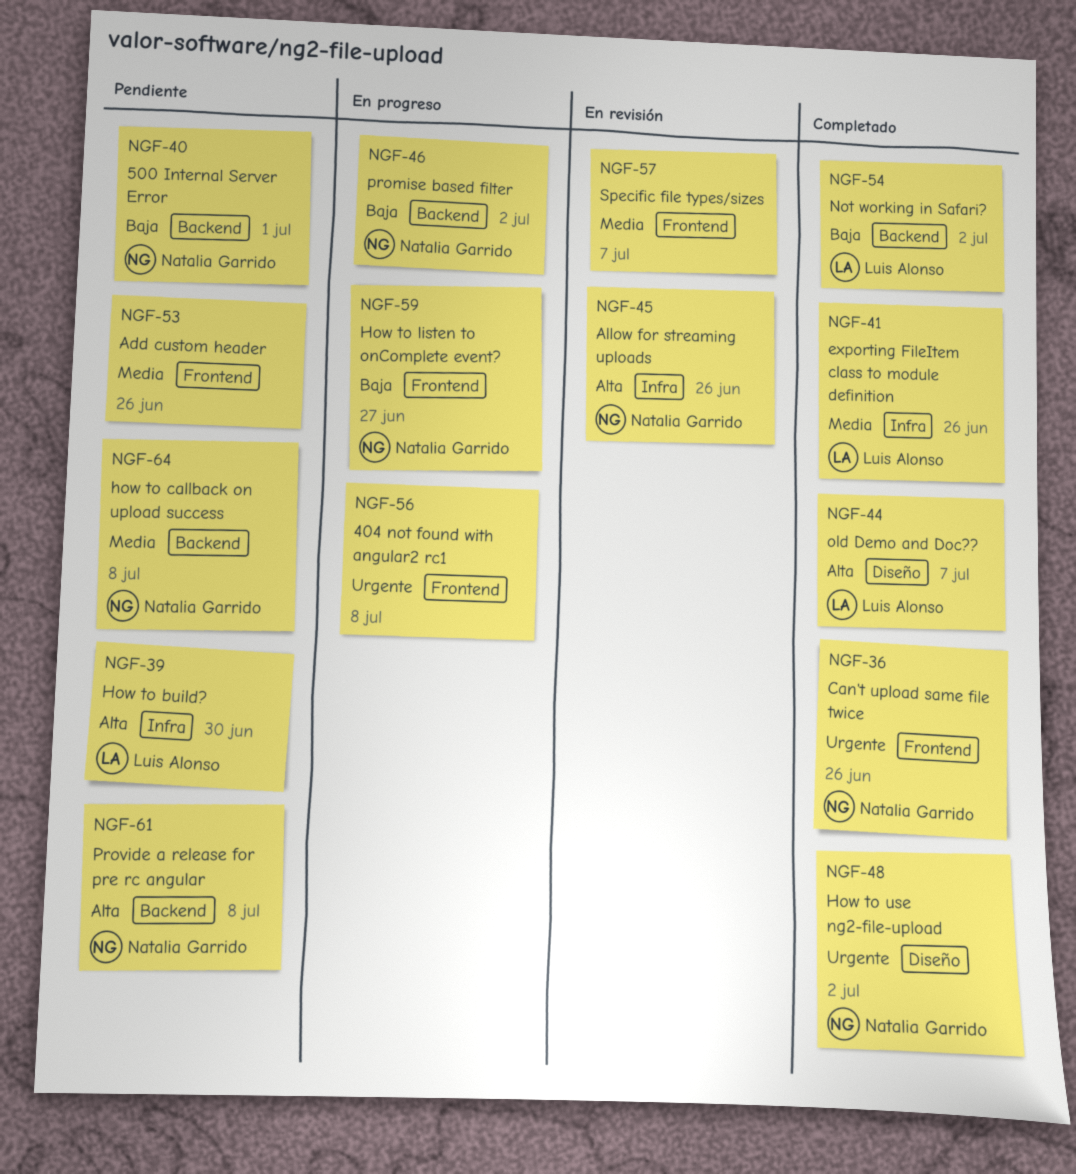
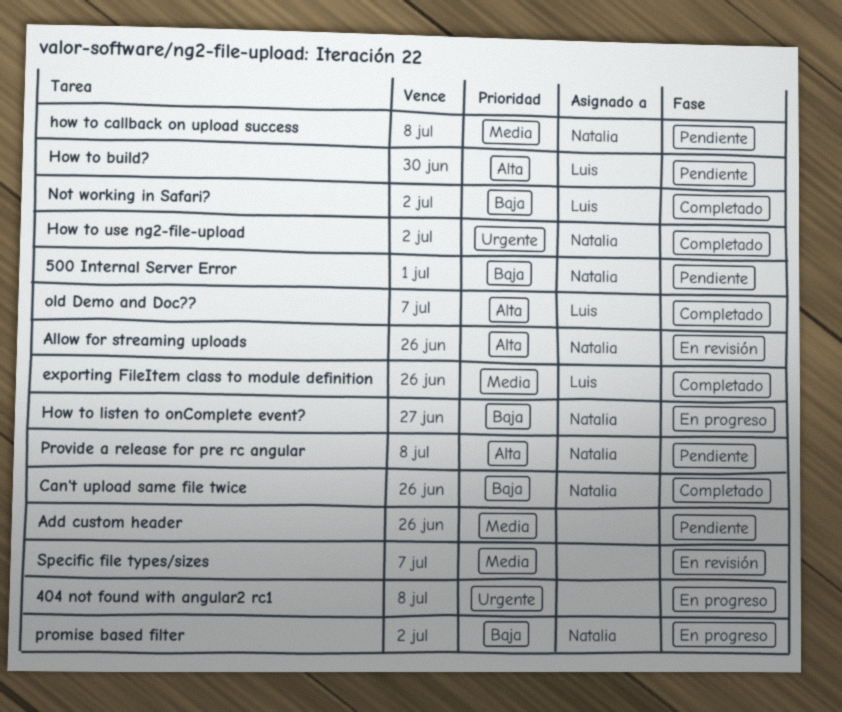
Can't upload same file twice, priority: Urgente -> Baja

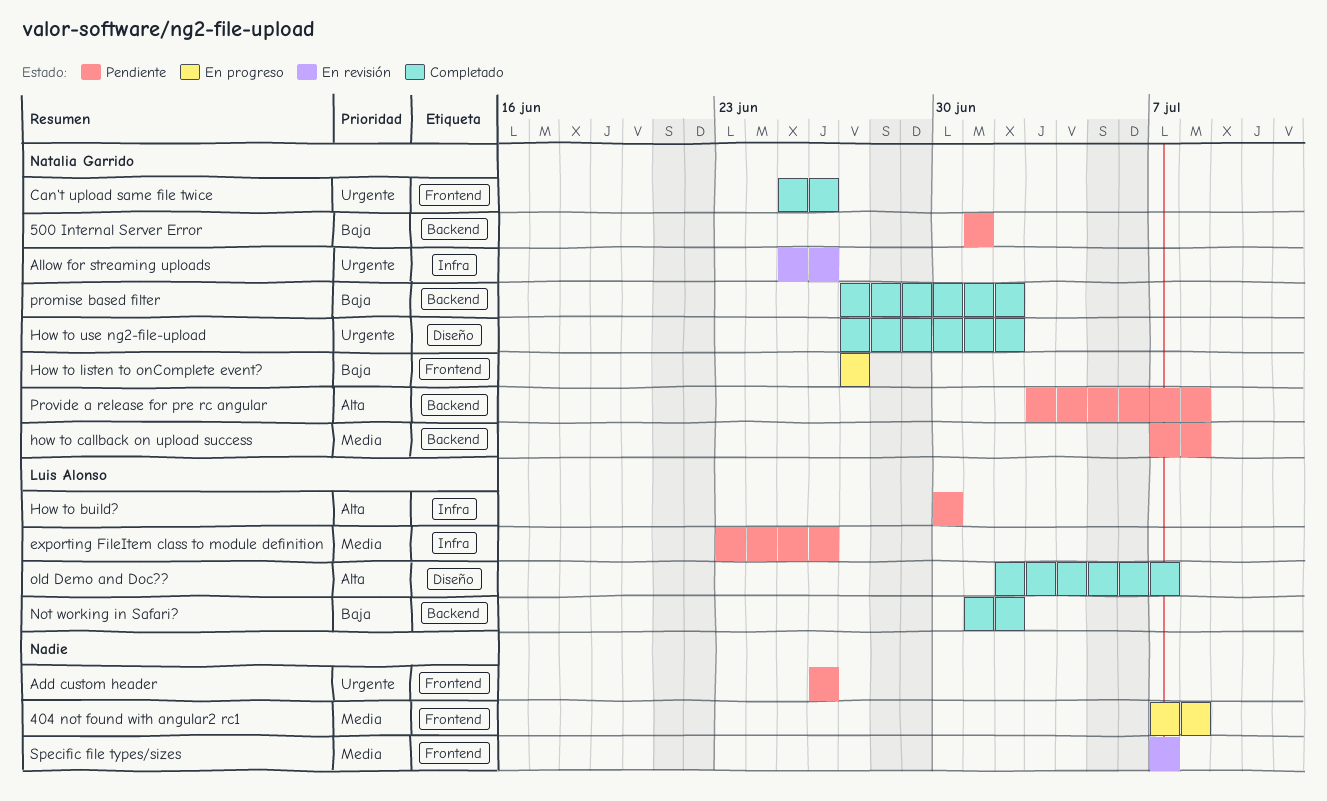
404 not found with angular2 rc1, priority: Urgente -> Media
Add custom header, priority: Media -> Urgente
Allow for streaming uploads, priority: Alta -> Urgente
Can't upload same file twice, priority: Baja -> Urgente
exporting FileItem class to module definition, status: Completado -> Pendiente
promise based filter, status: En progreso -> Completado

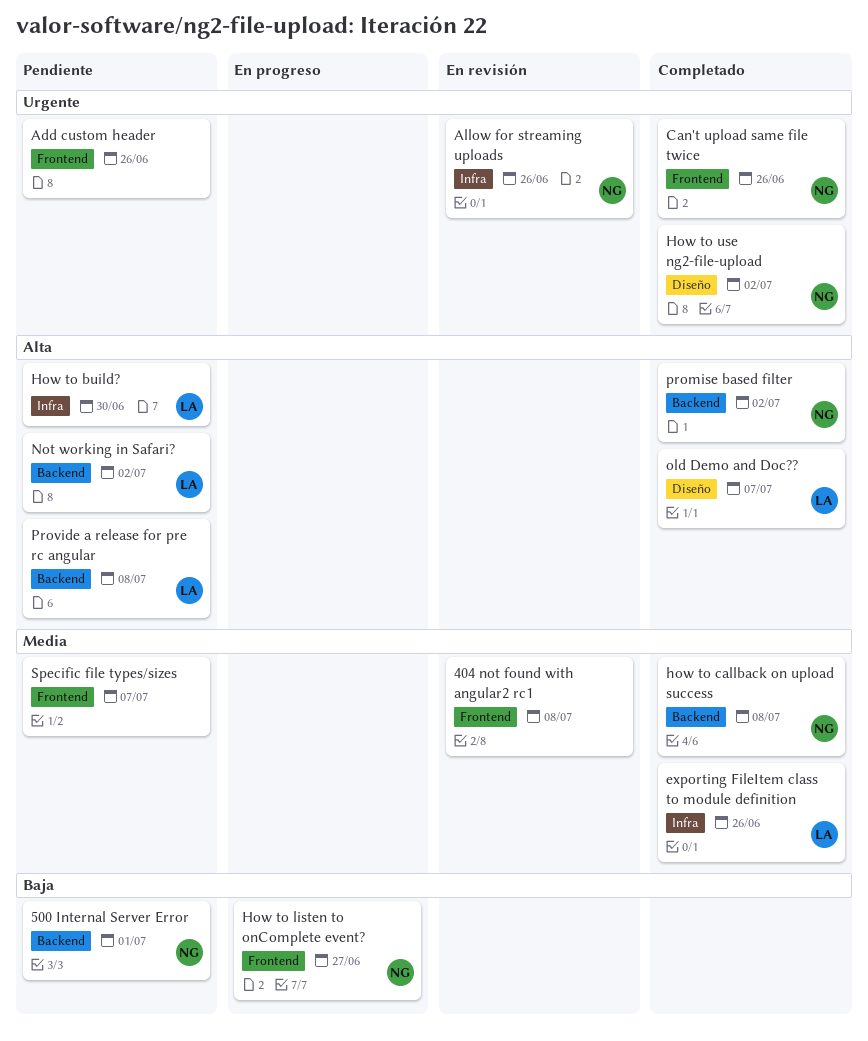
404 not found with angular2 rc1, status: En progreso -> En revisión
exporting FileItem class to module definition, status: Pendiente -> Completado
how to callback on upload success, status: Pendiente -> Completado
Not working in Safari?, status: Completado -> Pendiente
Not working in Safari?, priority: Baja -> Alta
promise based filter, priority: Baja -> Alta
Provide a release for pre rc angular, owner: Natalia Garrido -> Luis Alonso
Specific file types/sizes, status: En revisión -> Pendiente

